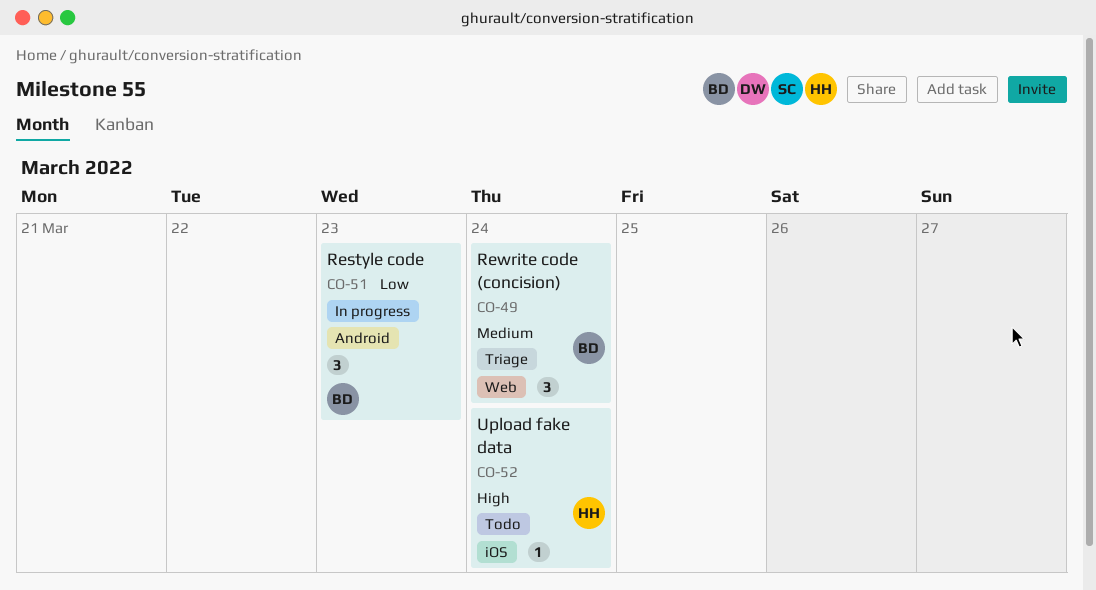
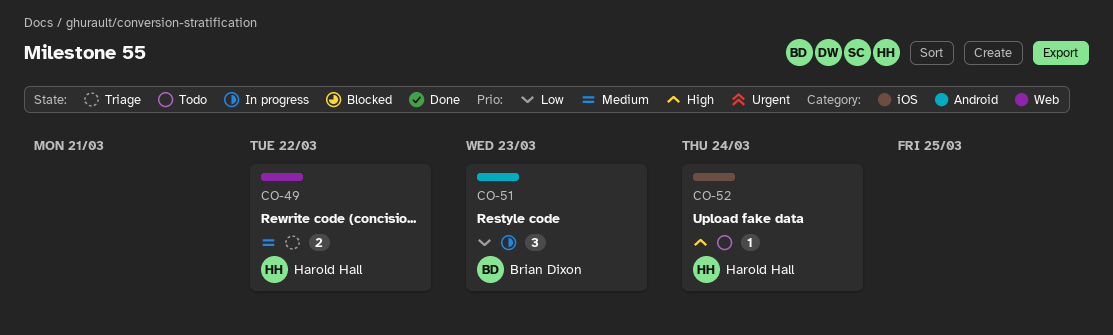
CO-49, owner: Brian Dixon -> Harold Hall
CO-49, estimate: 3 -> 2
CO-49, due: Mar 24 -> Mar 22

